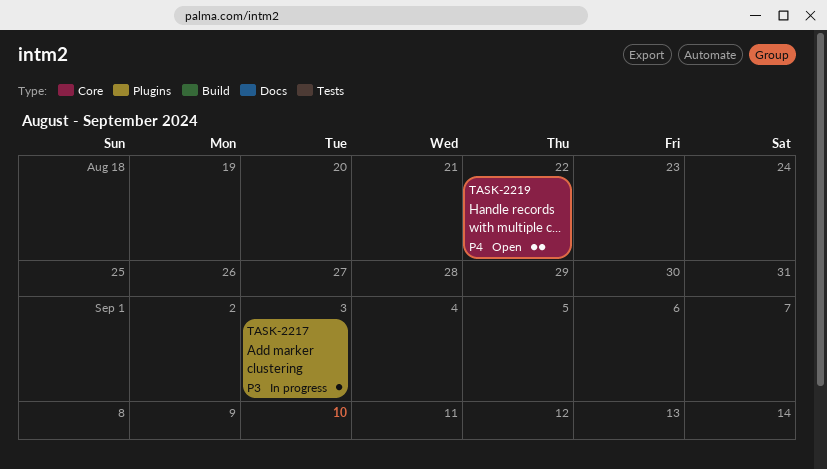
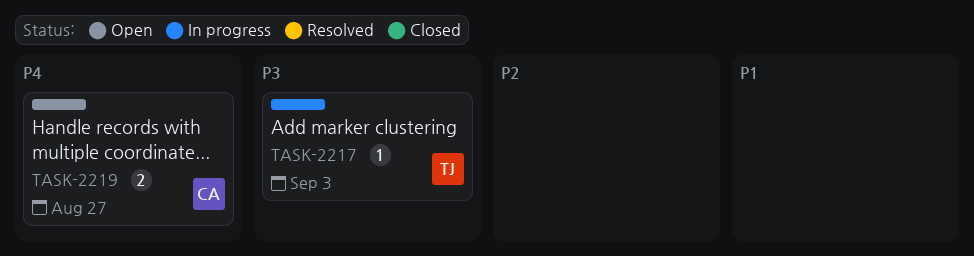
TASK-2219, due: Aug 22 -> Aug 27

